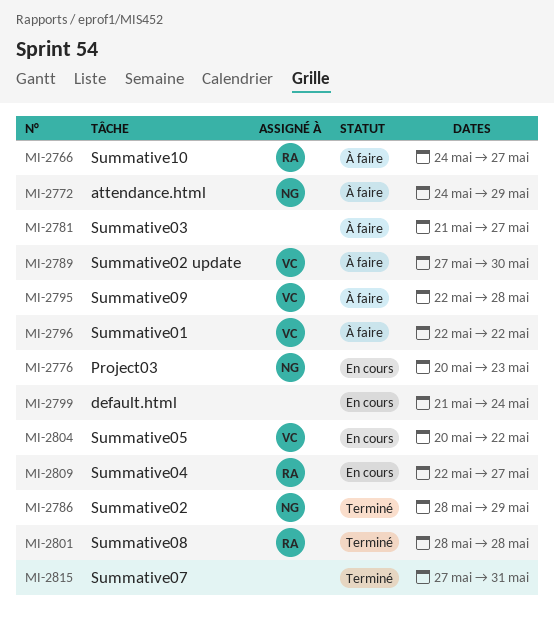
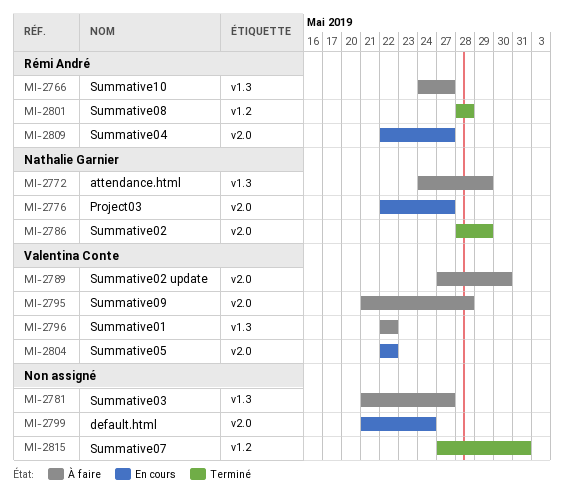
MI-2776, start: May 20 -> May 22
MI-2776, due: May 23 -> May 27
MI-2795, start: May 22 -> May 21
MI-2804, start: May 20 -> May 22

